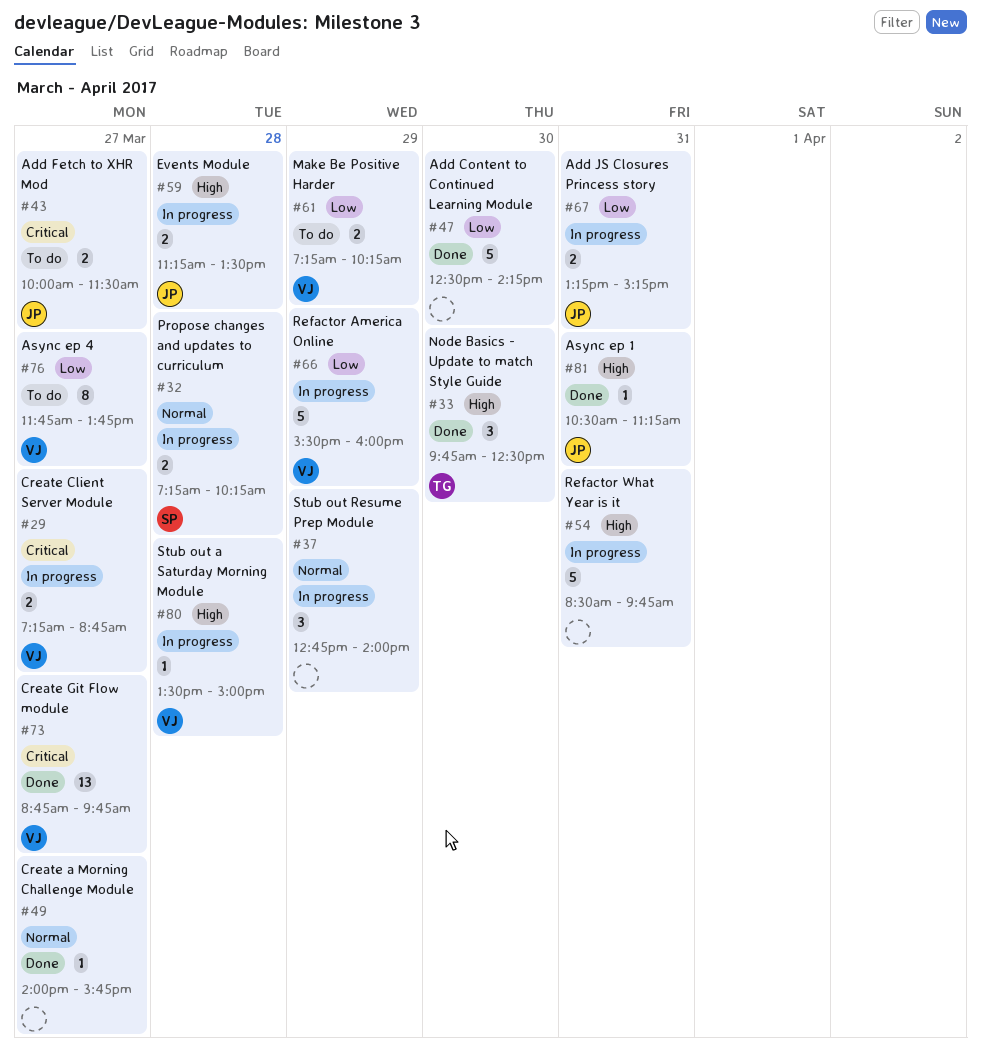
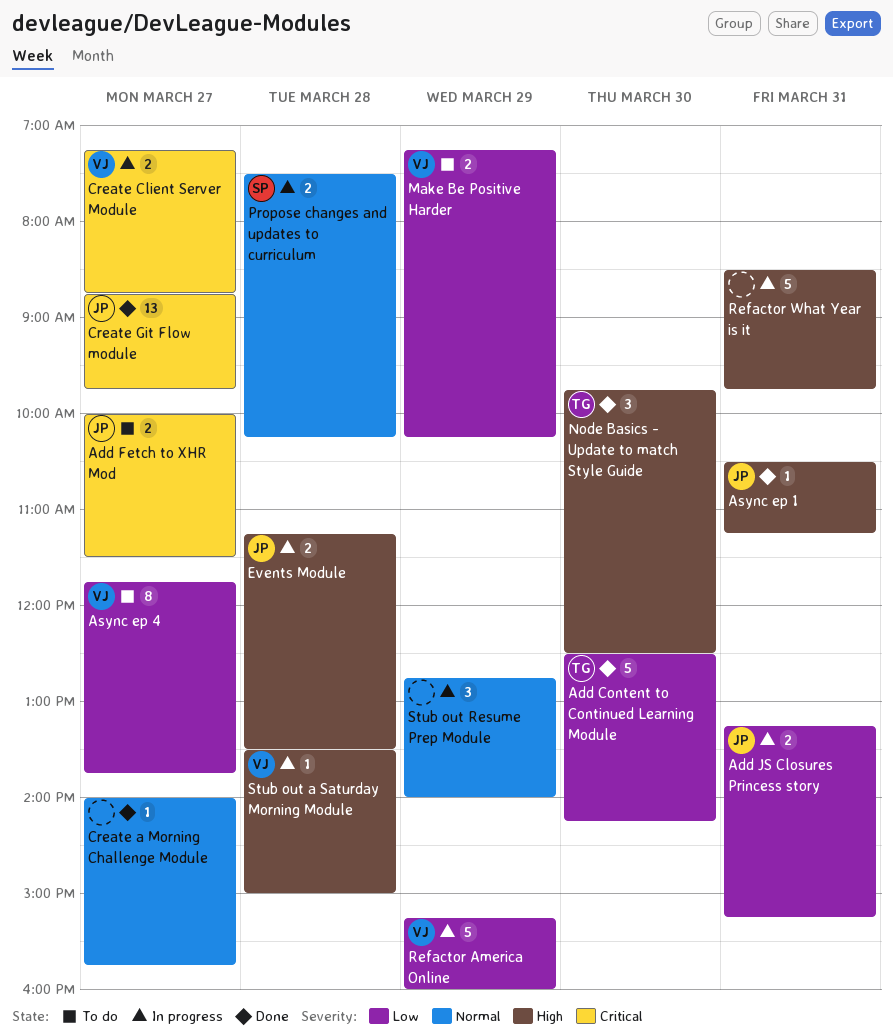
Add Content to Continued Learning Module, owner: none -> TG
Create Git Flow module, owner: VJ -> JP
Propose changes and updates to curriculum, begins: 07:15 -> 07:30
Refactor America Online, begins: 15:30 -> 15:15

